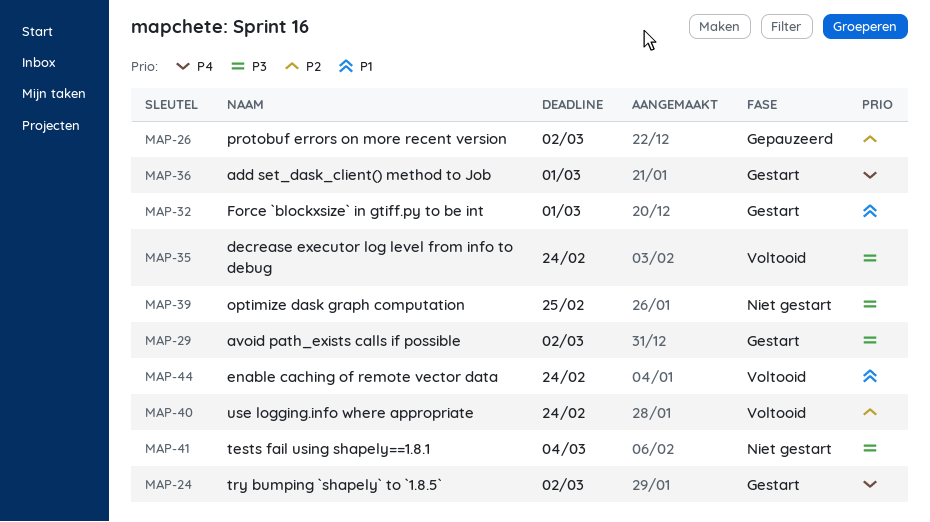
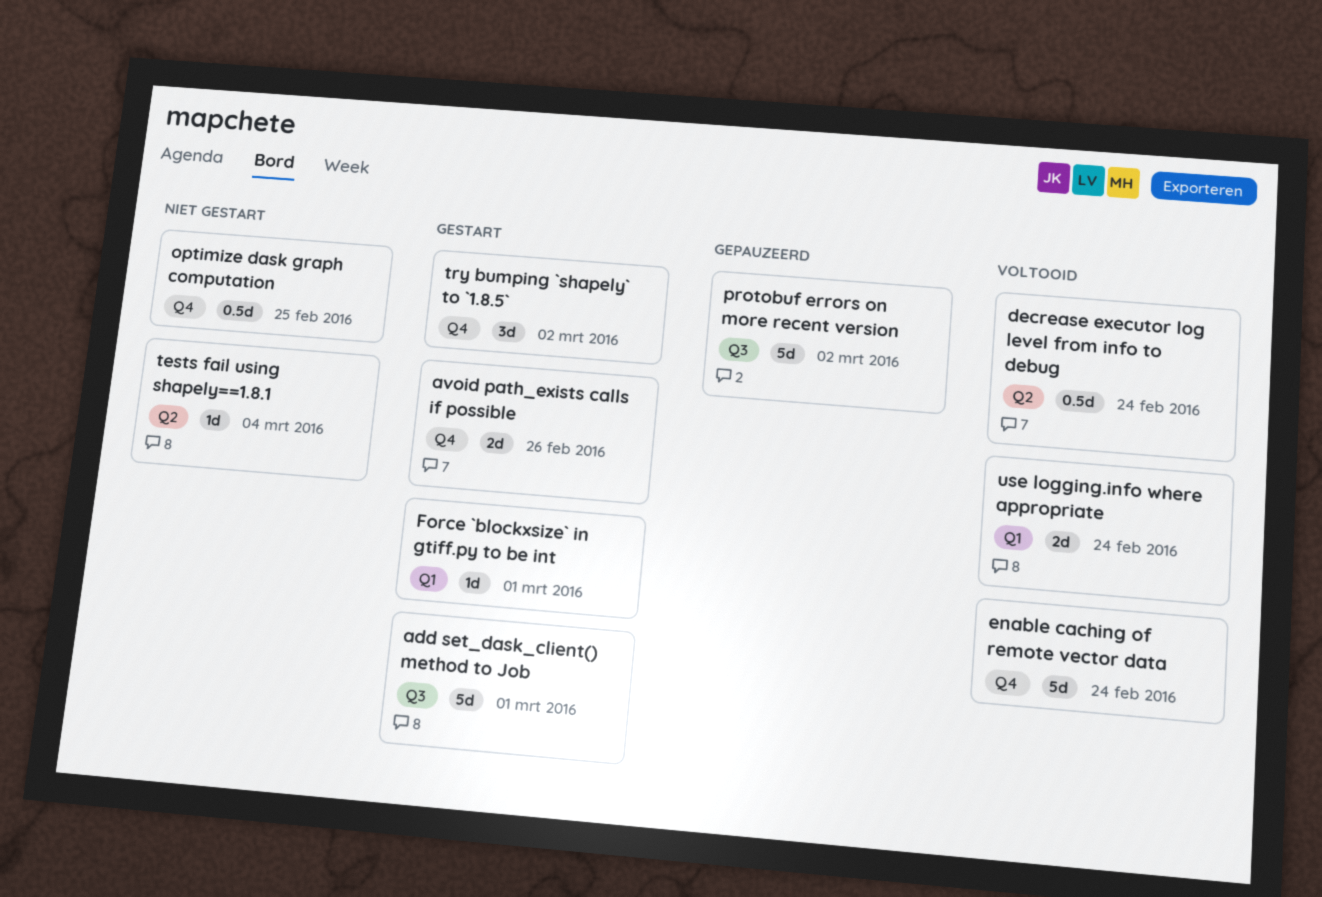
avoid path_exists calls if possible, due: Mar 2 -> Feb 26

